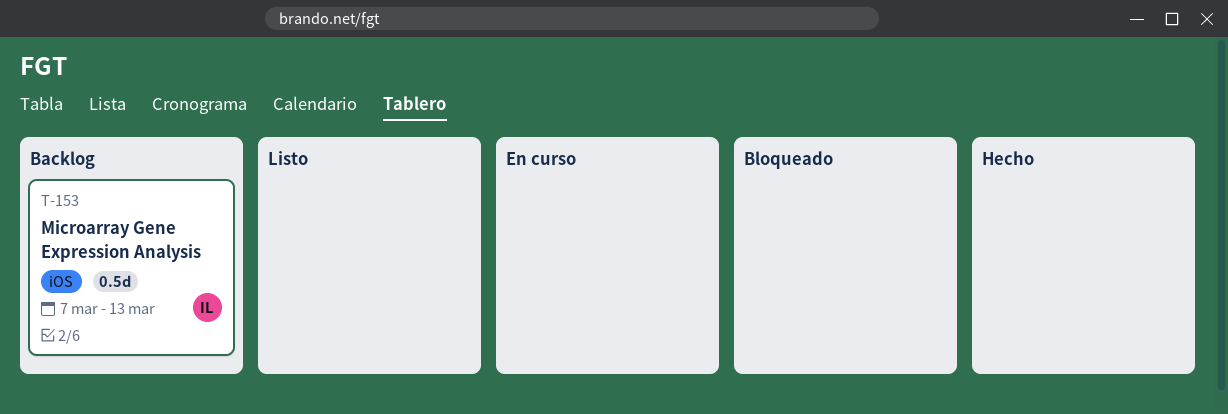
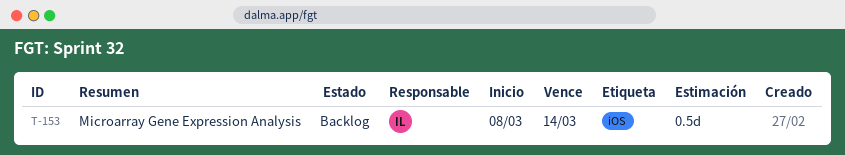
T-153, start: Mar 7 -> Mar 8
T-153, due: Mar 13 -> Mar 14

